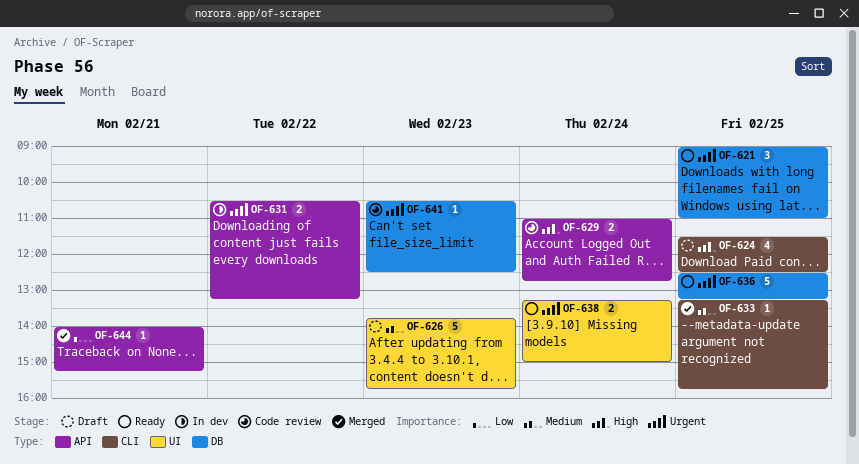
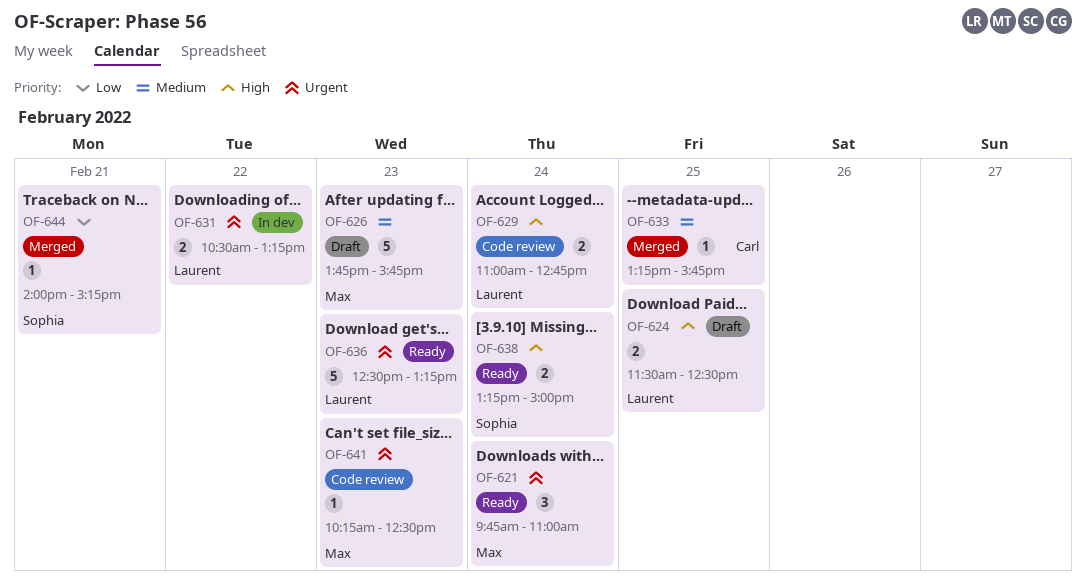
OF-621, day: Feb 25 -> Feb 24
OF-621, begins: 09:00 -> 09:45
OF-624, estimate: 4 -> 2
OF-636, day: Feb 25 -> Feb 23
OF-638, priority: Urgent -> High
OF-641, begins: 10:30 -> 10:15

